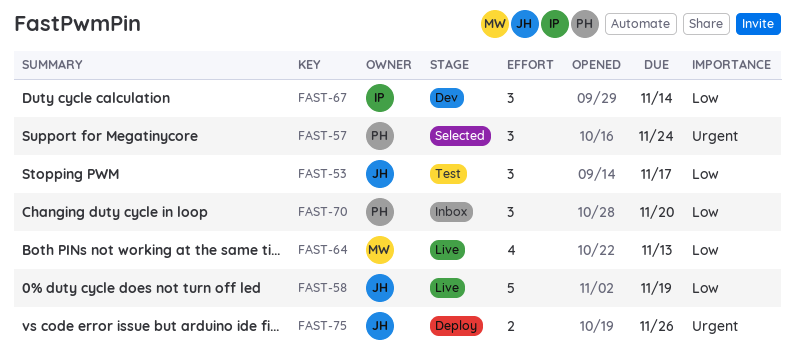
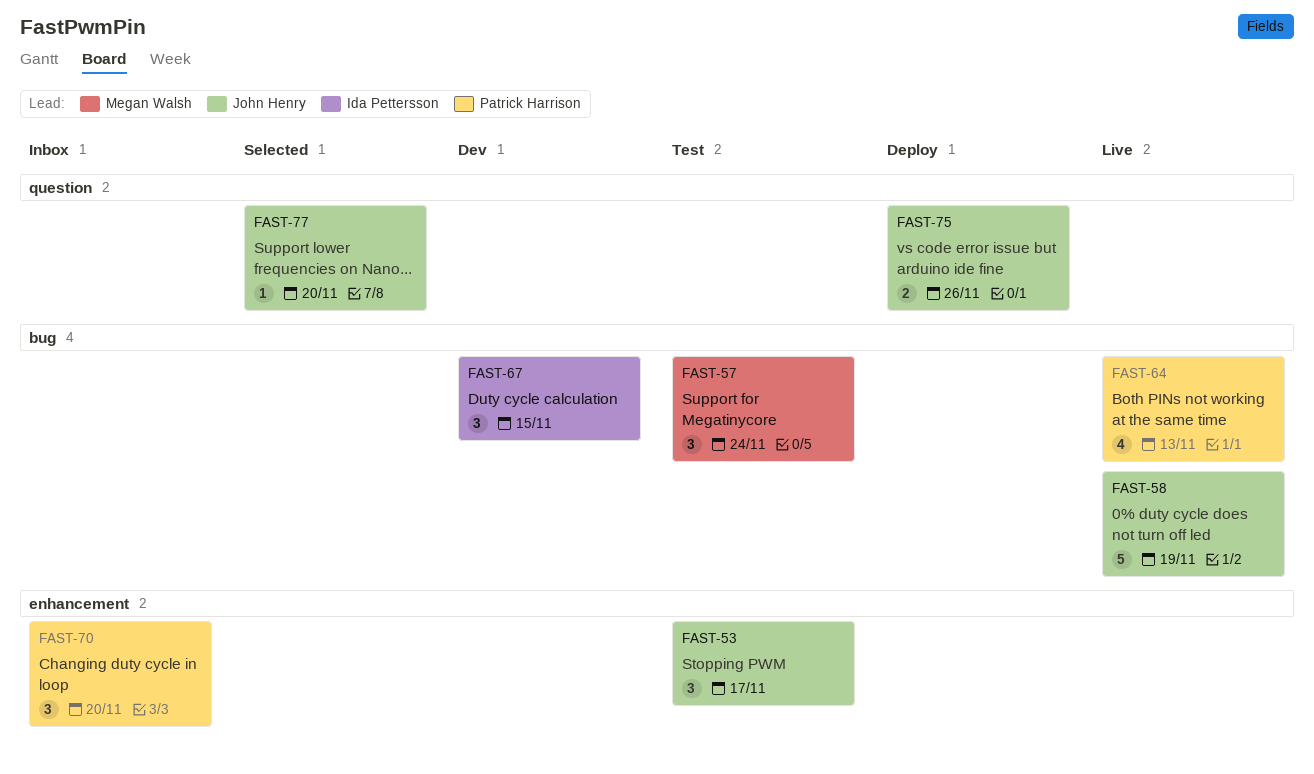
FAST-57, status: Selected -> Test
FAST-57, owner: Patrick Harrison -> Megan Walsh
FAST-64, owner: Megan Walsh -> Patrick Harrison
FAST-67, due: Nov 14 -> Nov 15
FAST-77: none -> present

